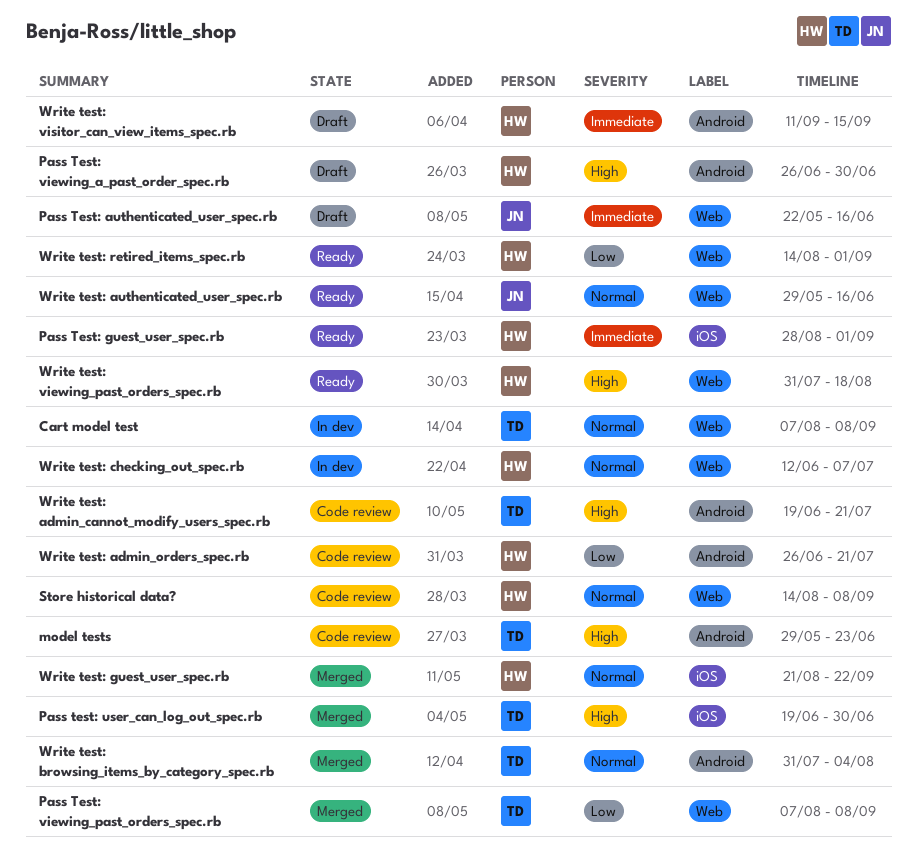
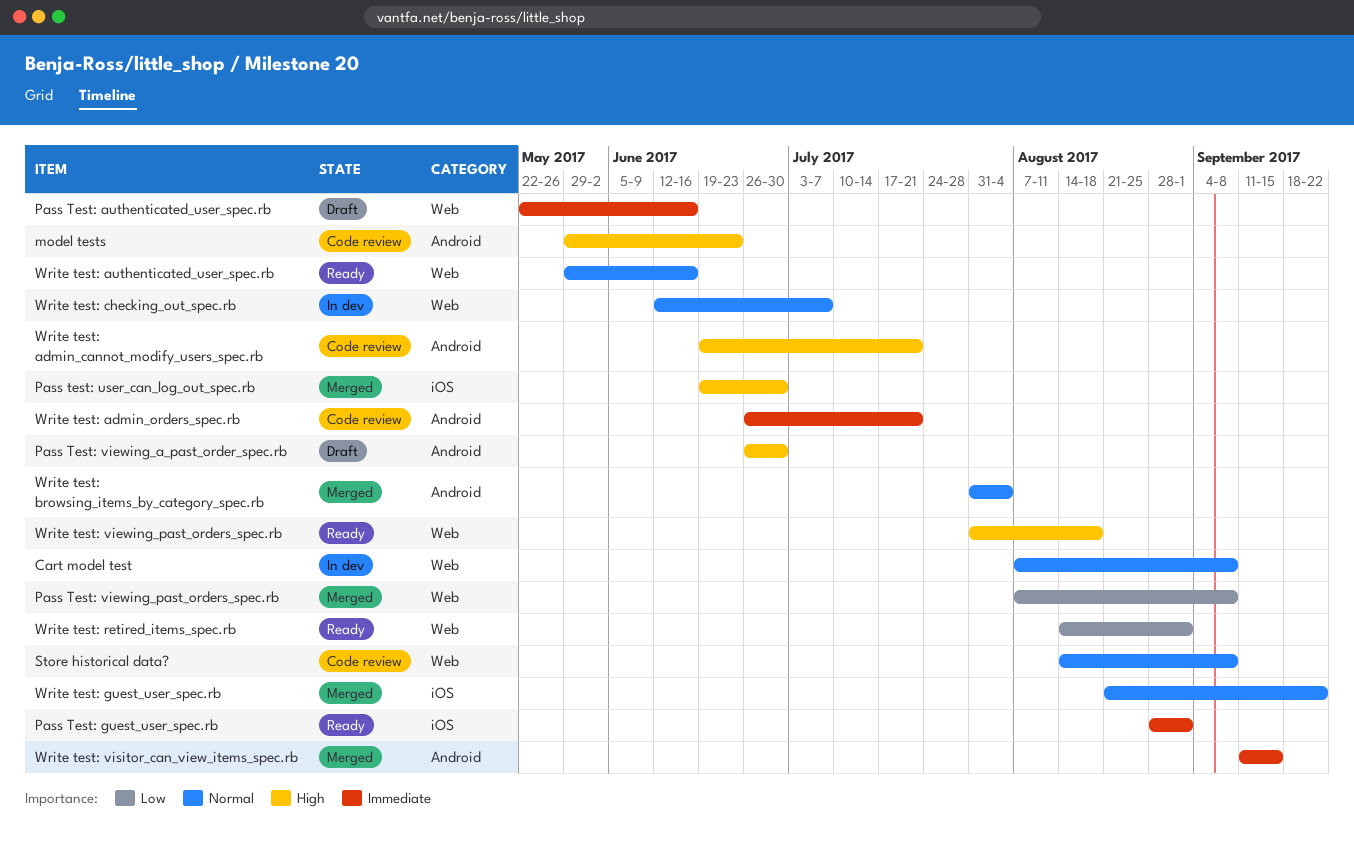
Write test: admin_orders_spec.rb, priority: Low -> Immediate
Write test: visitor_can_view_items_spec.rb, status: Draft -> Merged

